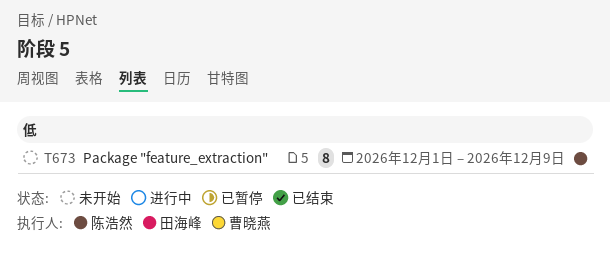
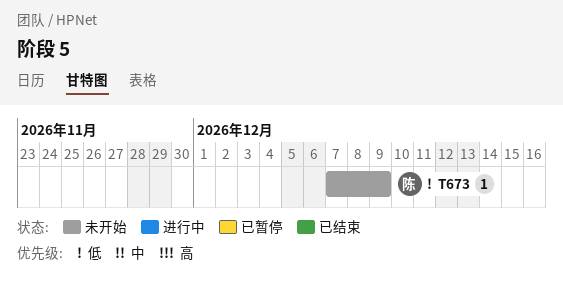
T673, estimate: 8 -> 1
T673, start: Dec 1 -> Dec 7

